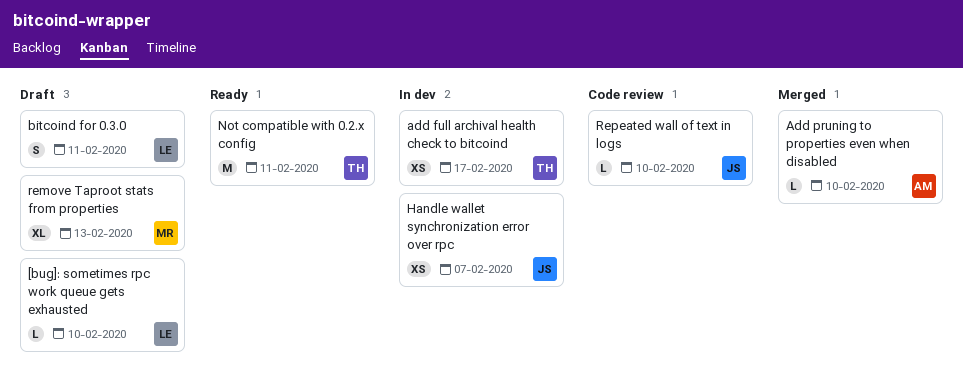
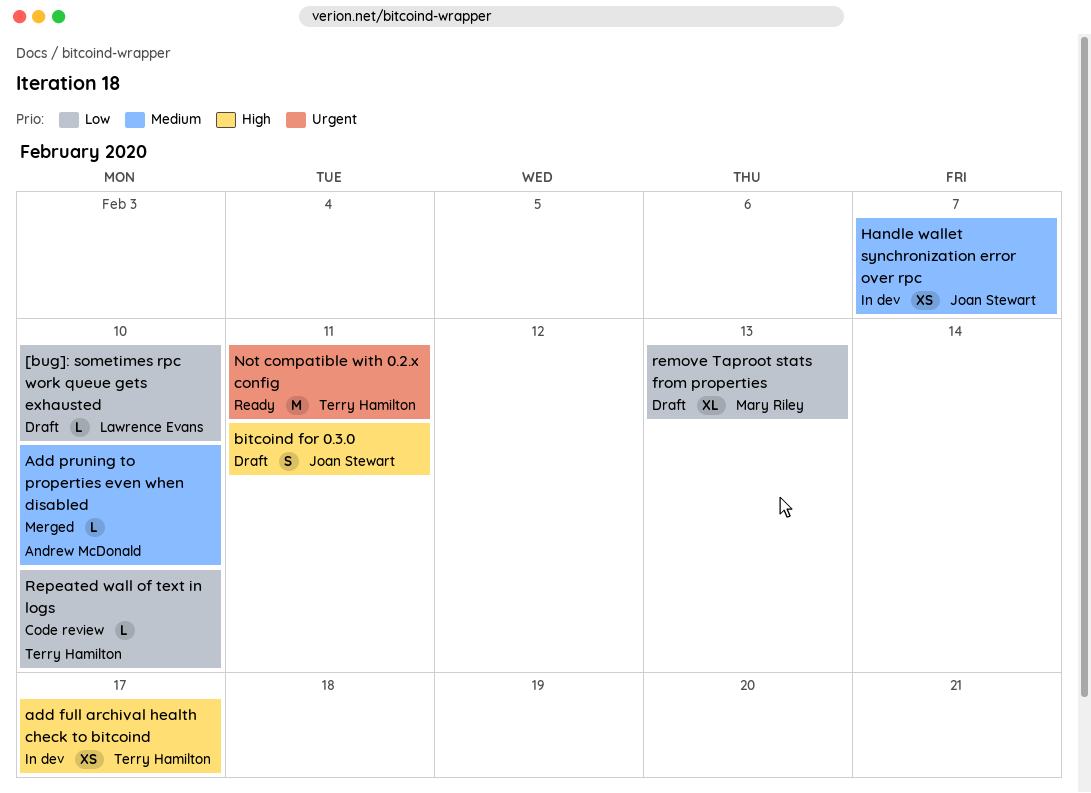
bitcoind for 0.3.0, owner: Lawrence Evans -> Joan Stewart
Repeated wall of text in logs, owner: Joan Stewart -> Terry Hamilton

